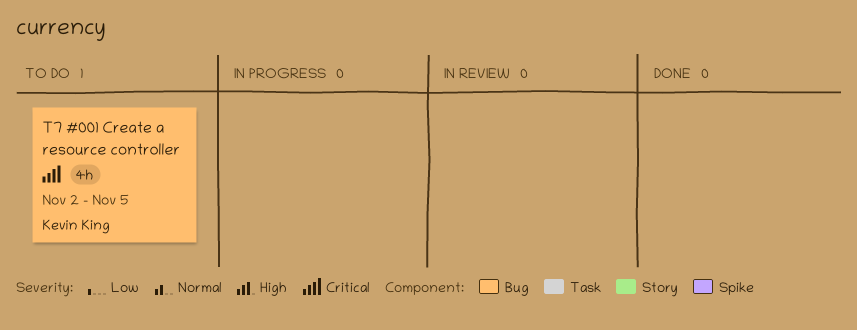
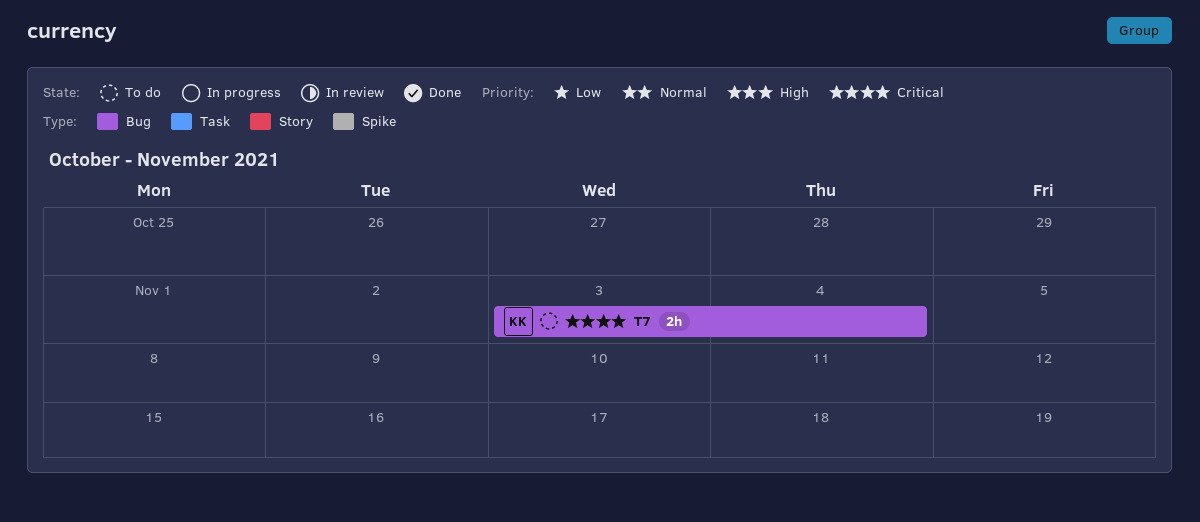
T7, estimate: 4h -> 2h
T7, start: Nov 2 -> Nov 3
T7, due: Nov 5 -> Nov 4

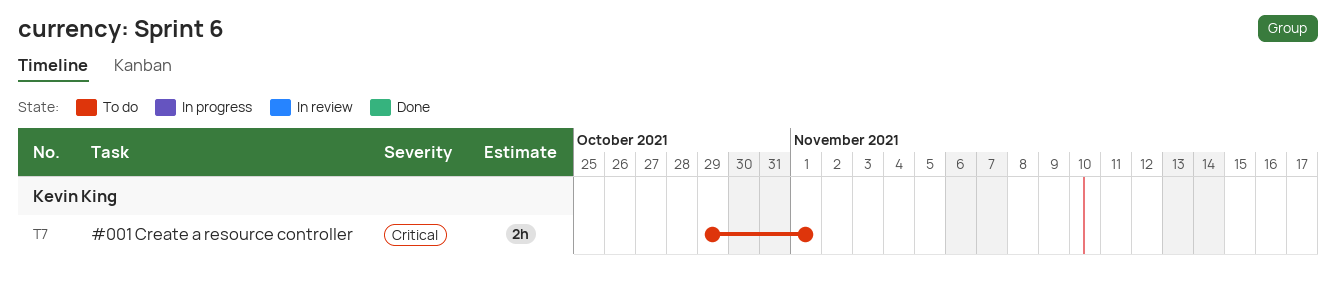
T7, start: Nov 3 -> Oct 29
T7, due: Nov 4 -> Nov 1

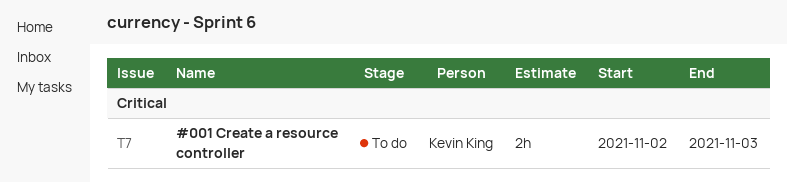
T7, start: Oct 29 -> Nov 2
T7, due: Nov 1 -> Nov 3

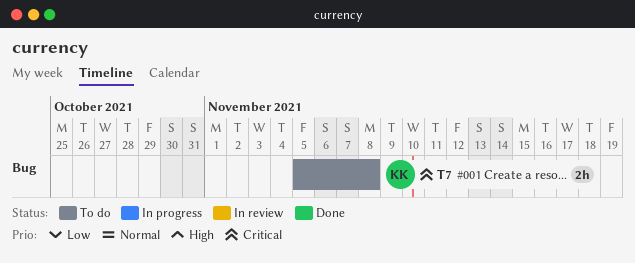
T7, start: Nov 2 -> Nov 5
T7, due: Nov 3 -> Nov 8

